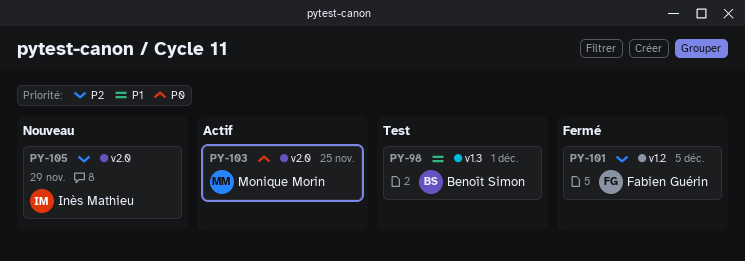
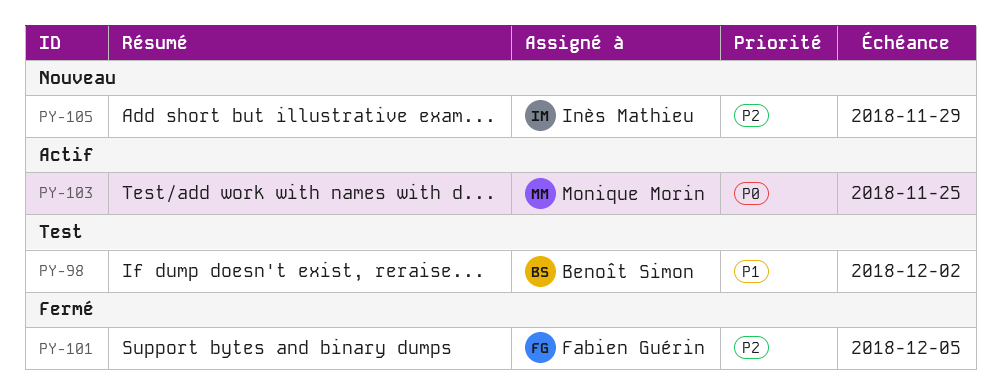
PY-98, due: Dec 1 -> Dec 2

